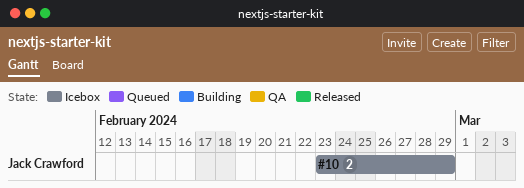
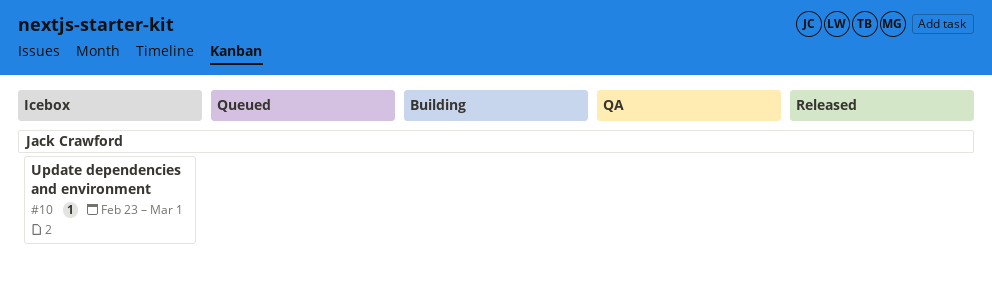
#10, estimate: 2 -> 1
#10, due: Feb 29 -> Mar 1

